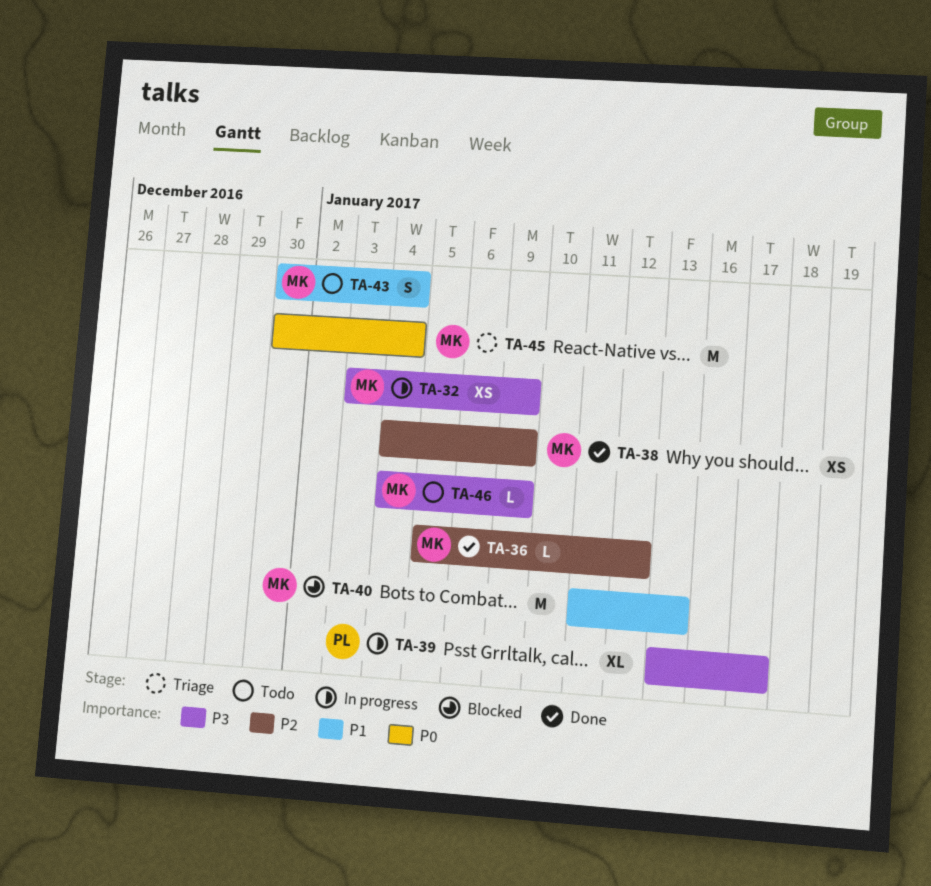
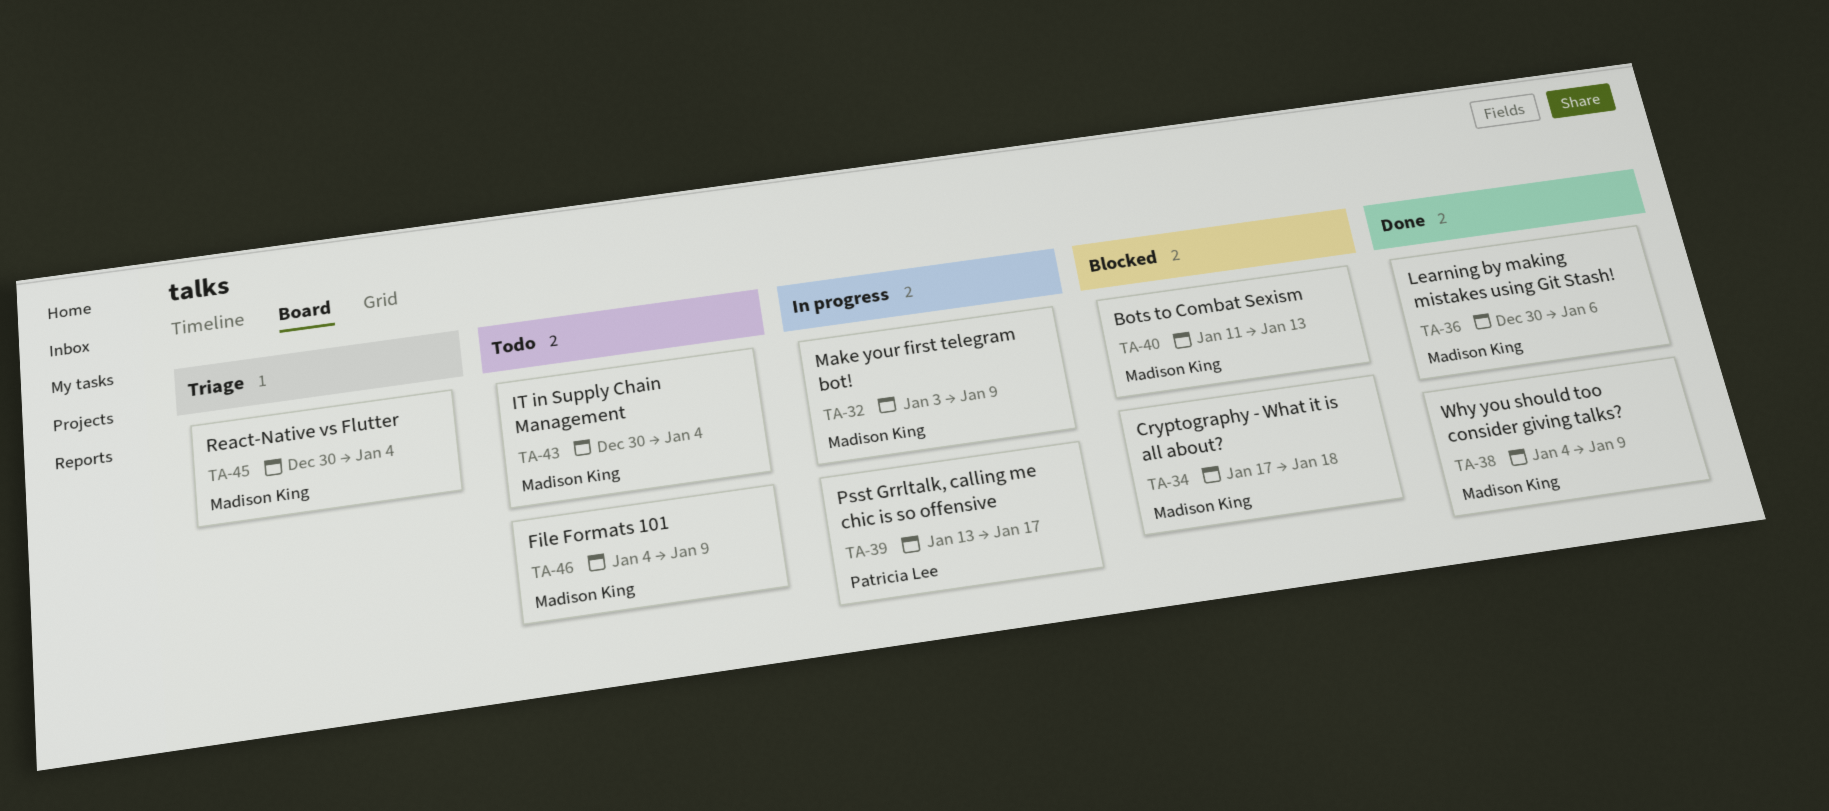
TA-34: none -> present
TA-36, start: Jan 5 -> Dec 30
TA-36, due: Jan 12 -> Jan 6

